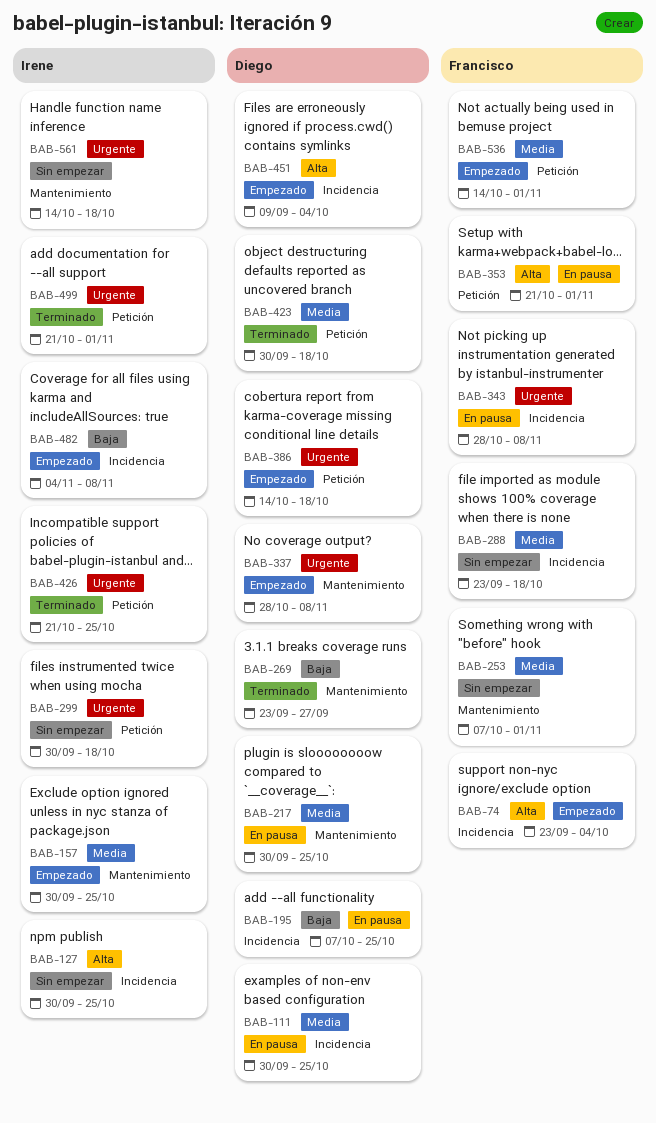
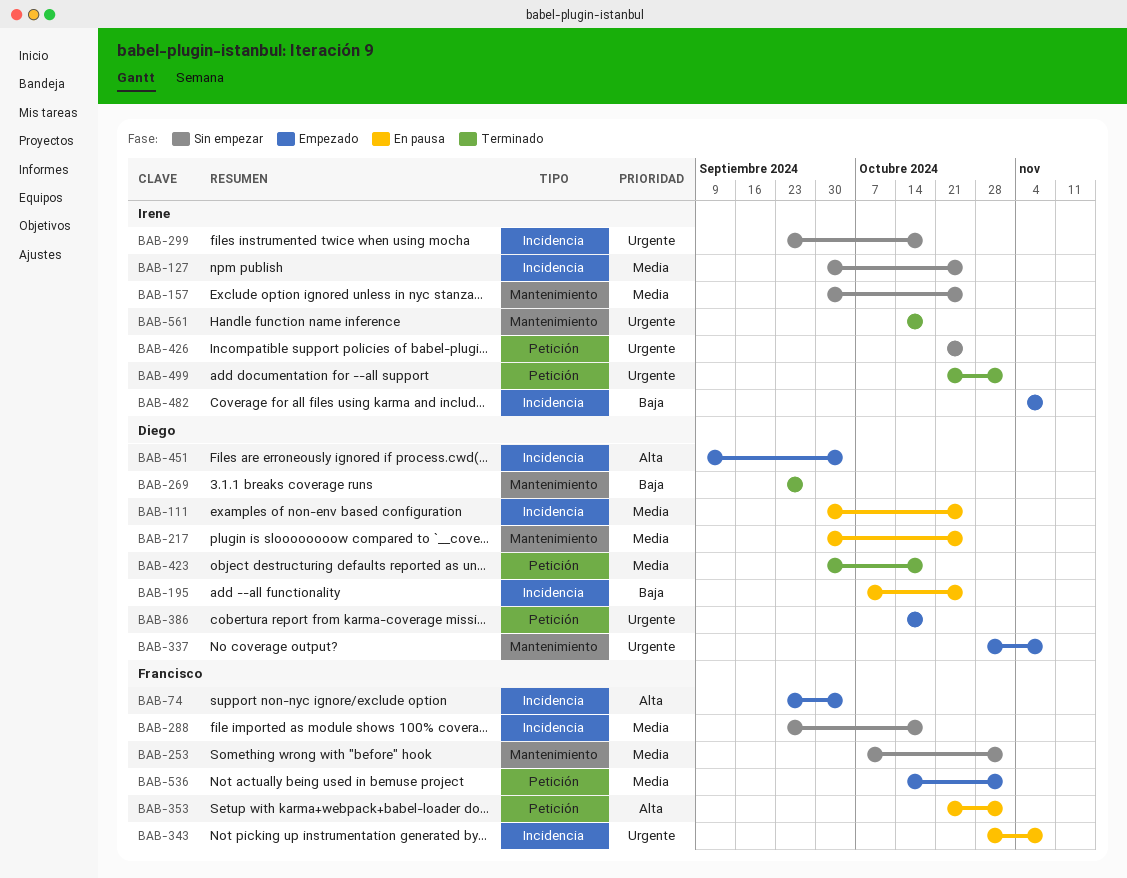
BAB-127, priority: Alta -> Media
BAB-157, status: Empezado -> Sin empezar
BAB-299, label: Petición -> Incidencia
BAB-299, start: Sep 30 -> Sep 23
BAB-426, status: Terminado -> Sin empezar
BAB-561, status: Sin empezar -> Terminado

